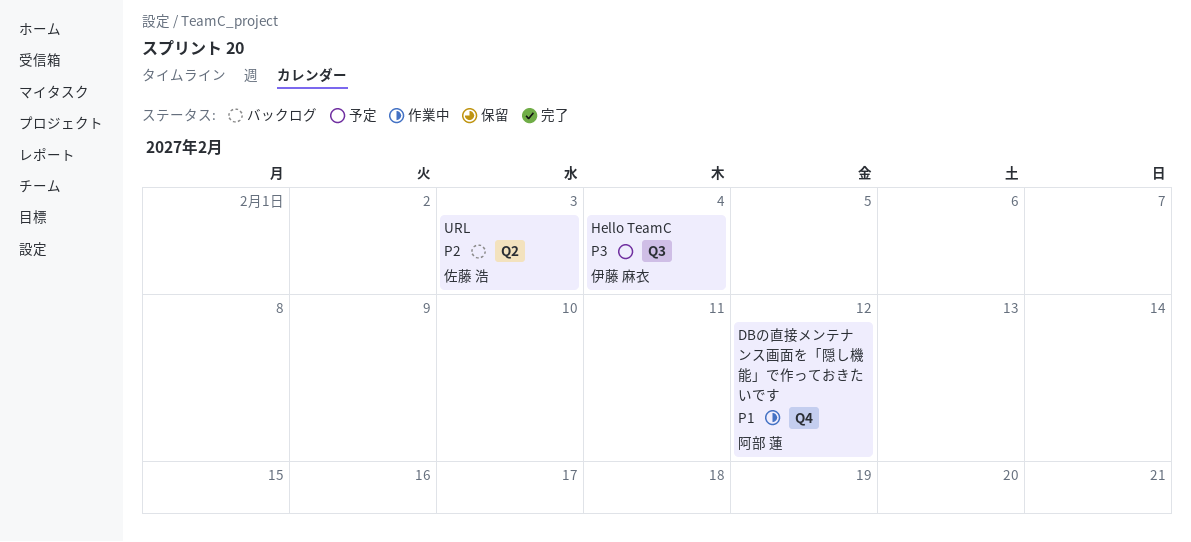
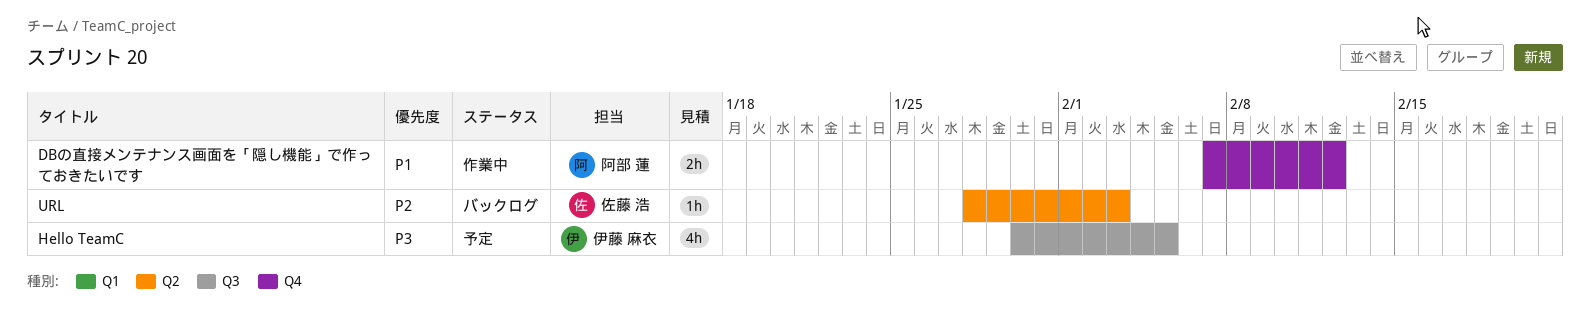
Hello TeamC, due: Feb 4 -> Feb 5

